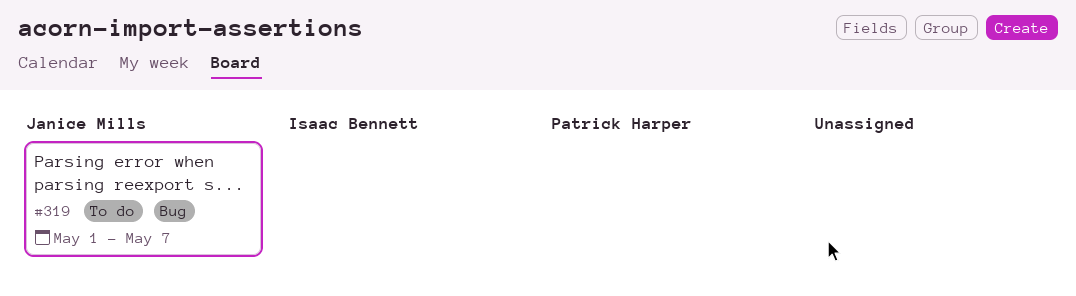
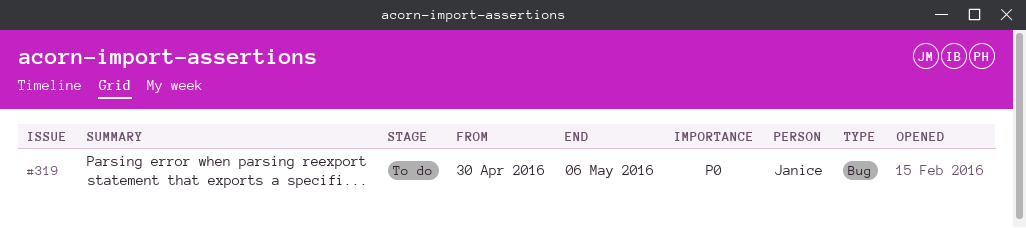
#319, start: May 1 -> Apr 30
#319, due: May 7 -> May 6

